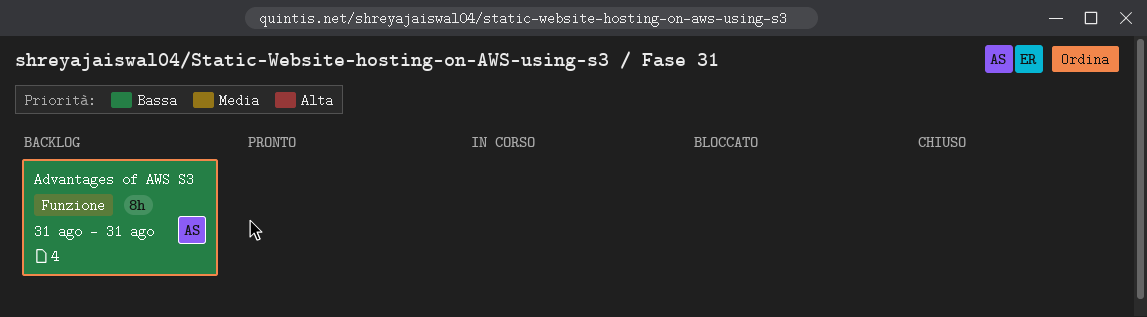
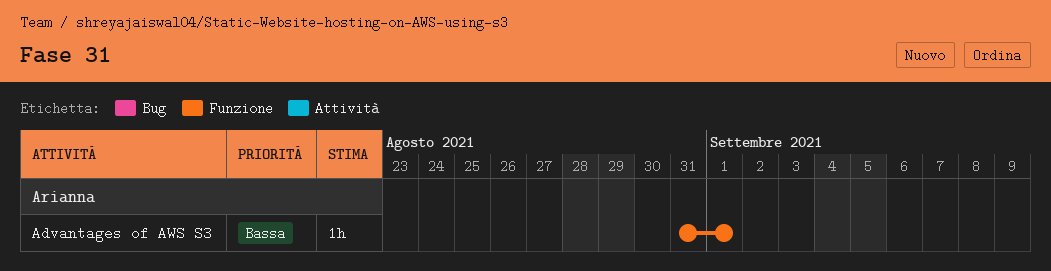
Advantages of AWS S3, estimate: 8h -> 1h
Advantages of AWS S3, due: Aug 31 -> Sep 1

